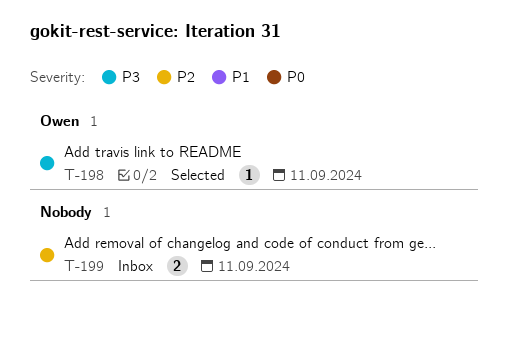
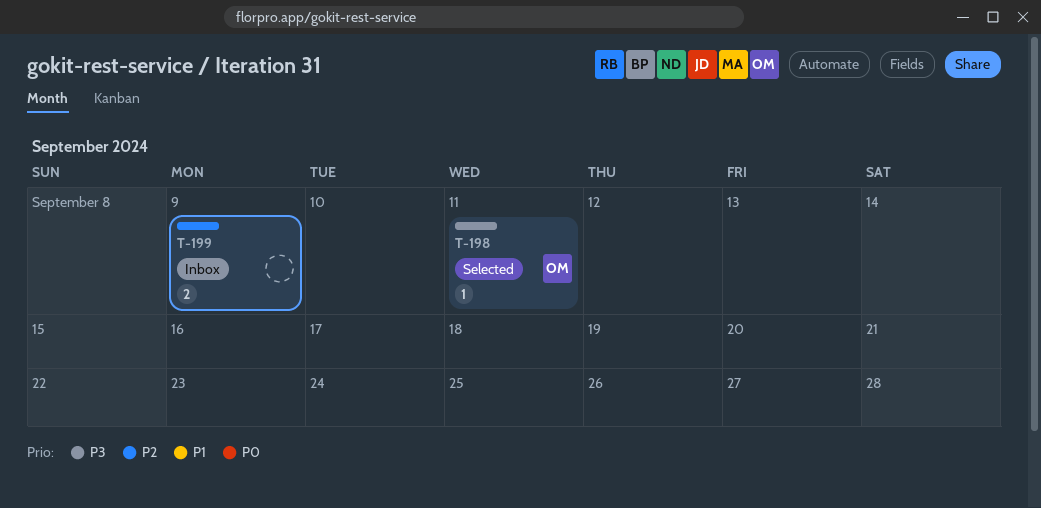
T-199, due: Sep 11 -> Sep 9

